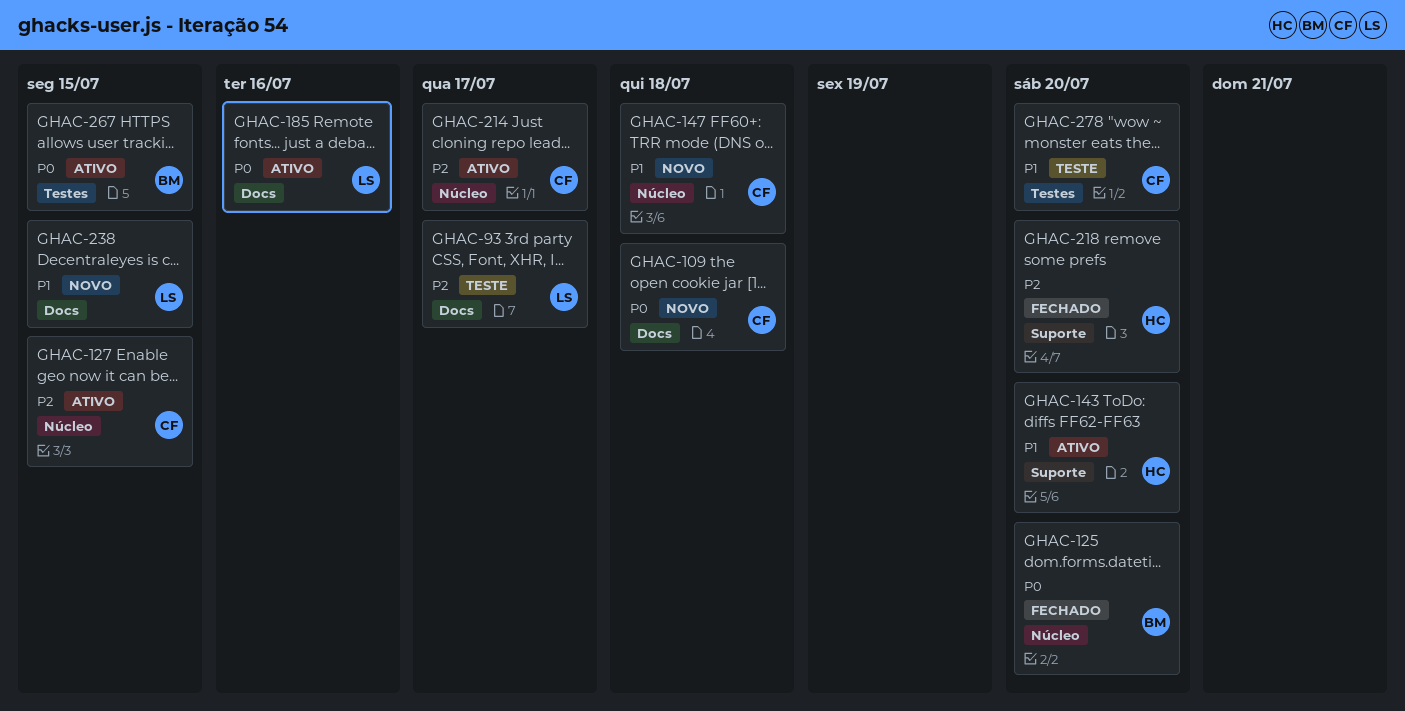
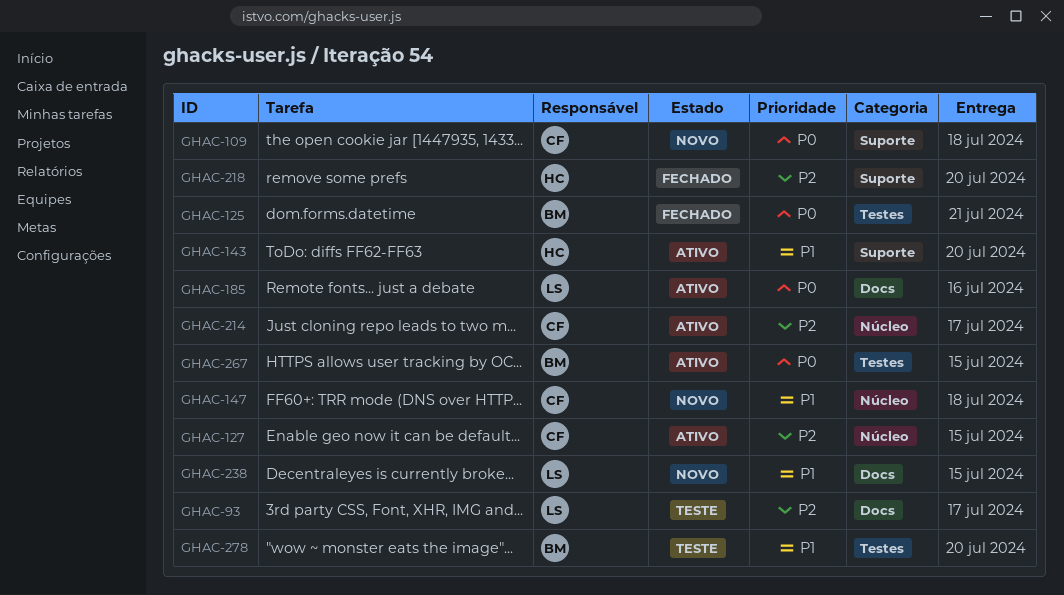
GHAC-109, label: Docs -> Suporte
GHAC-125, label: Núcleo -> Testes
GHAC-125, due: Jul 20 -> Jul 21
GHAC-278, owner: CF -> BM

